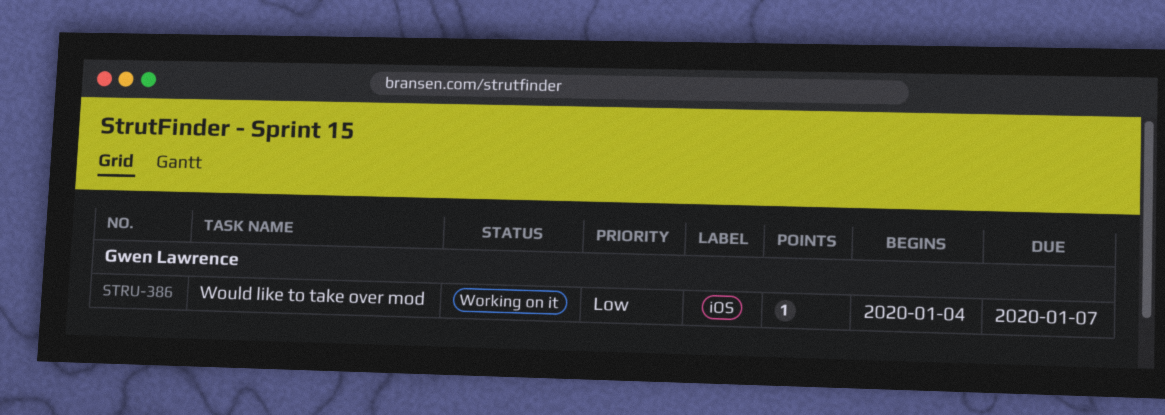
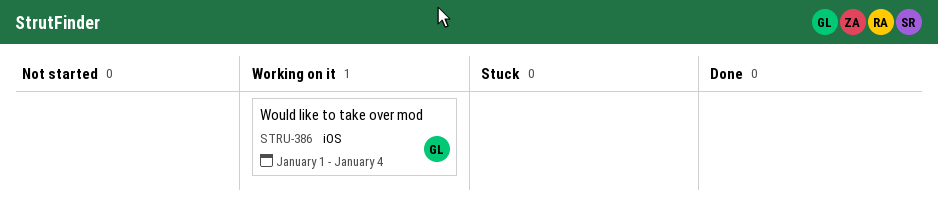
STRU-386, start: Jan 4 -> Jan 1
STRU-386, due: Jan 7 -> Jan 4

